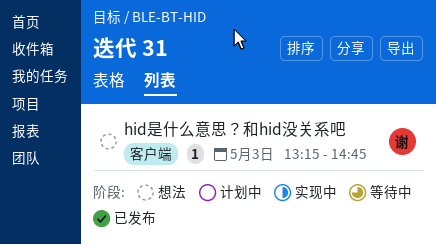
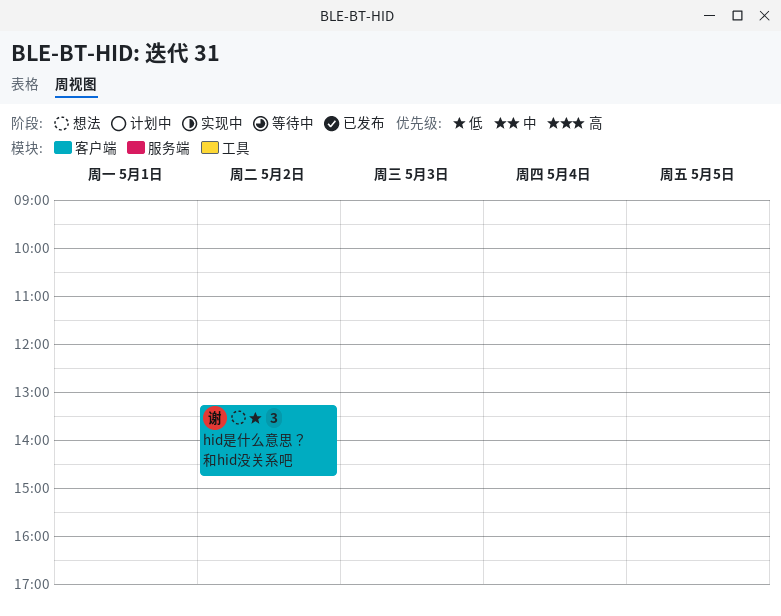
hid是什么意思？和hid没关系吧, estimate: 1 -> 3
hid是什么意思？和hid没关系吧, day: May 3 -> May 2

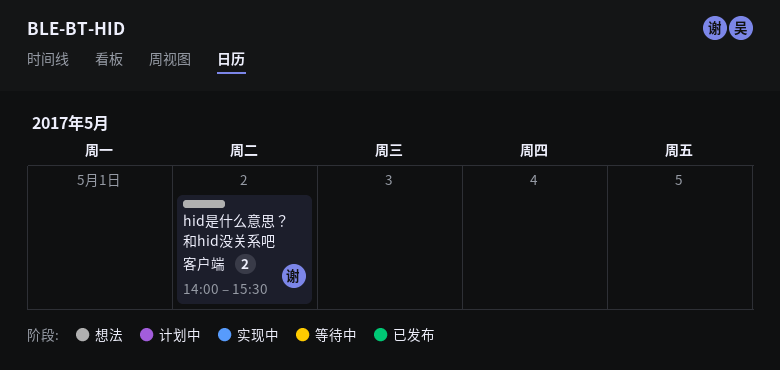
hid是什么意思？和hid没关系吧, estimate: 3 -> 2
hid是什么意思？和hid没关系吧, begins: 13:15 -> 14:00
hid是什么意思？和hid没关系吧, ends: 14:45 -> 15:30

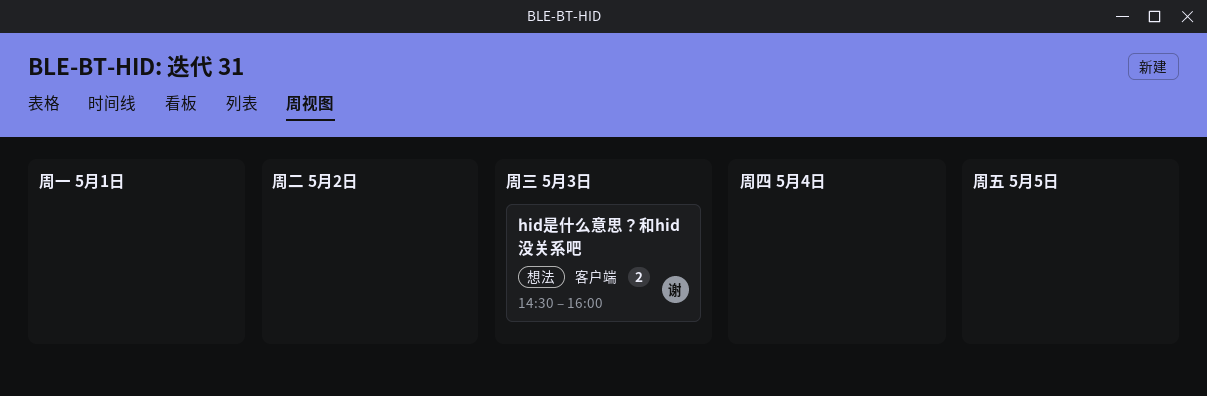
hid是什么意思？和hid没关系吧, day: May 2 -> May 3
hid是什么意思？和hid没关系吧, begins: 14:00 -> 14:30
hid是什么意思？和hid没关系吧, ends: 15:30 -> 16:00

